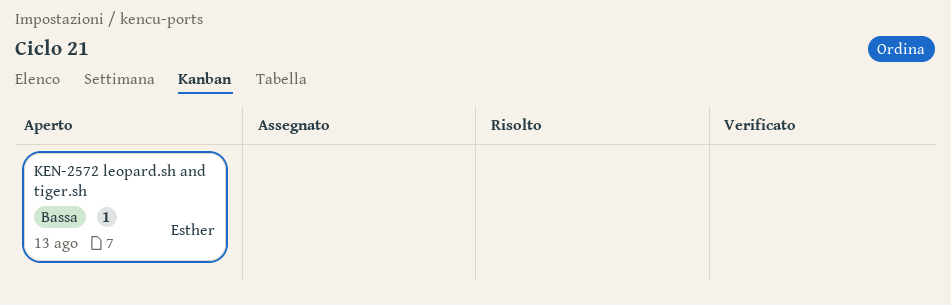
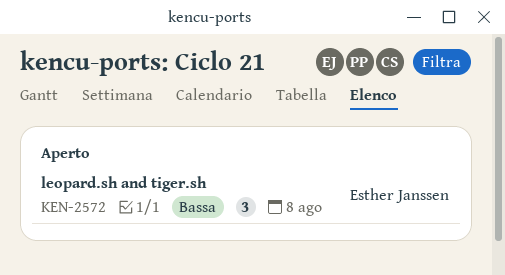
KEN-2572, estimate: 1 -> 3
KEN-2572, due: Aug 13 -> Aug 8

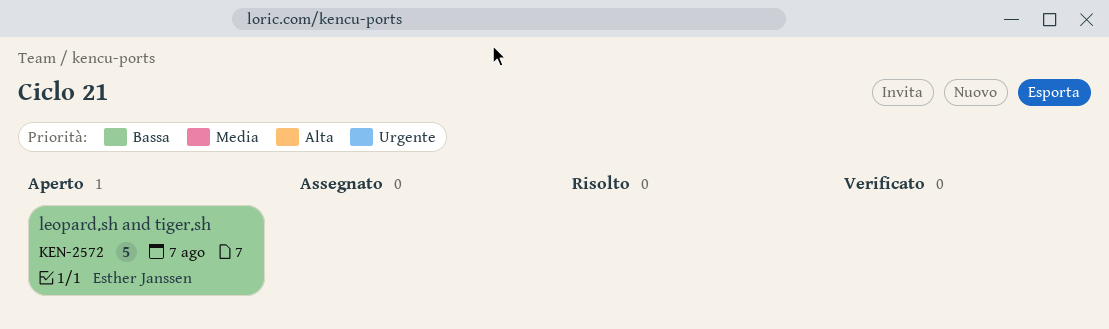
KEN-2572, estimate: 3 -> 5
KEN-2572, due: Aug 8 -> Aug 7

